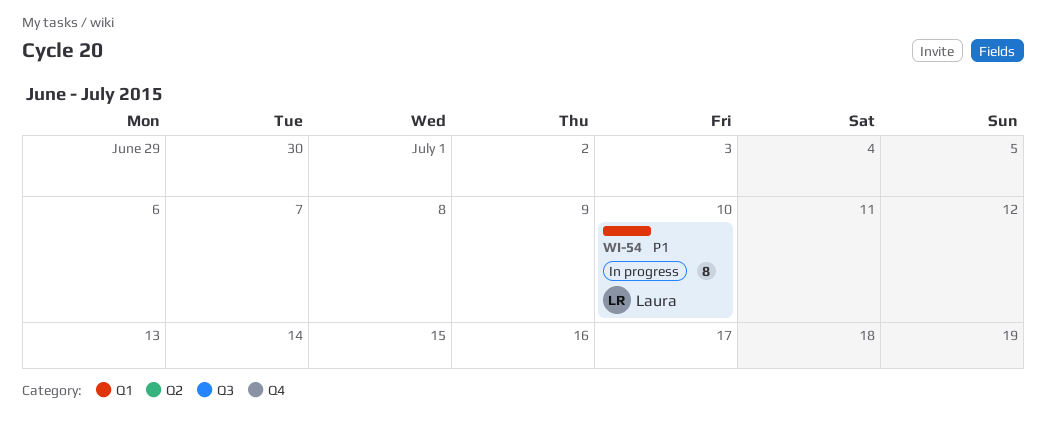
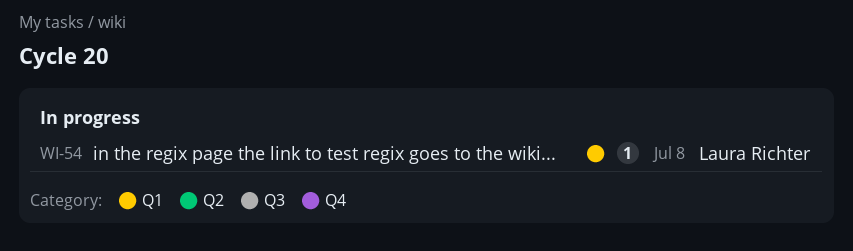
WI-54, estimate: 8 -> 1
WI-54, due: Jul 10 -> Jul 8

